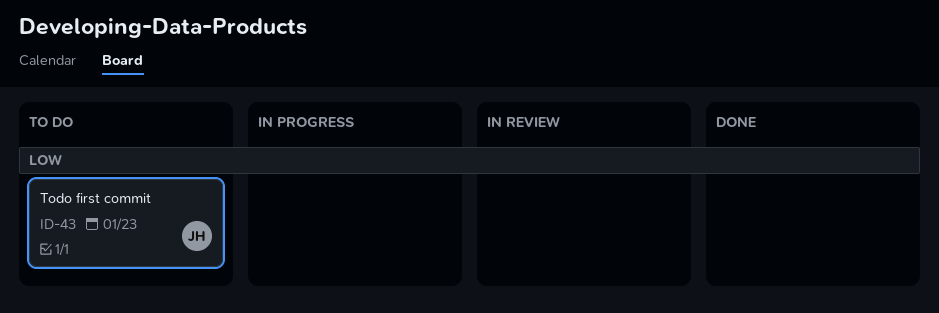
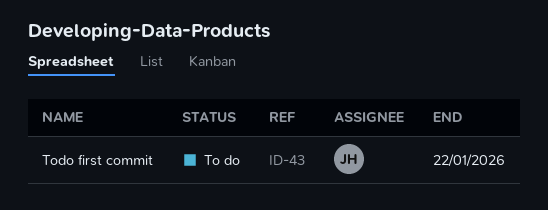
ID-43, due: Jan 23 -> Jan 22

